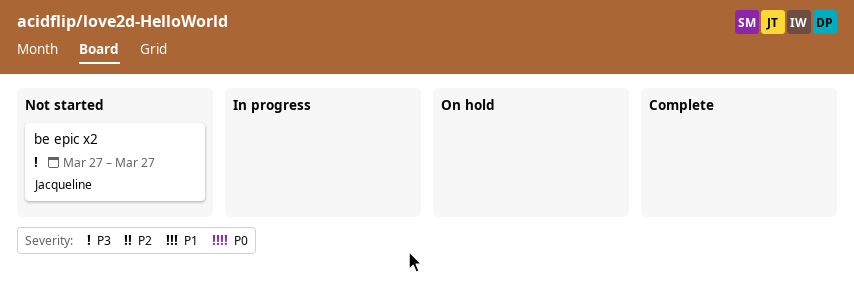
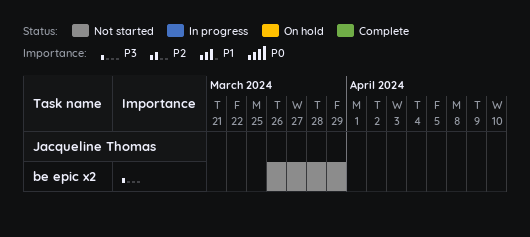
be epic x2, start: Mar 27 -> Mar 26
be epic x2, due: Mar 27 -> Mar 29

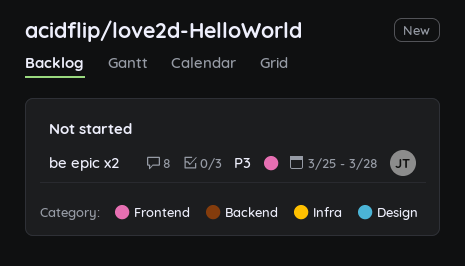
be epic x2, start: Mar 26 -> Mar 25
be epic x2, due: Mar 29 -> Mar 28

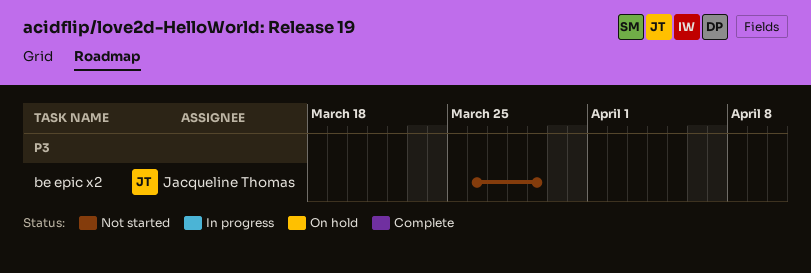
be epic x2, start: Mar 25 -> Mar 26
be epic x2, due: Mar 28 -> Mar 29

